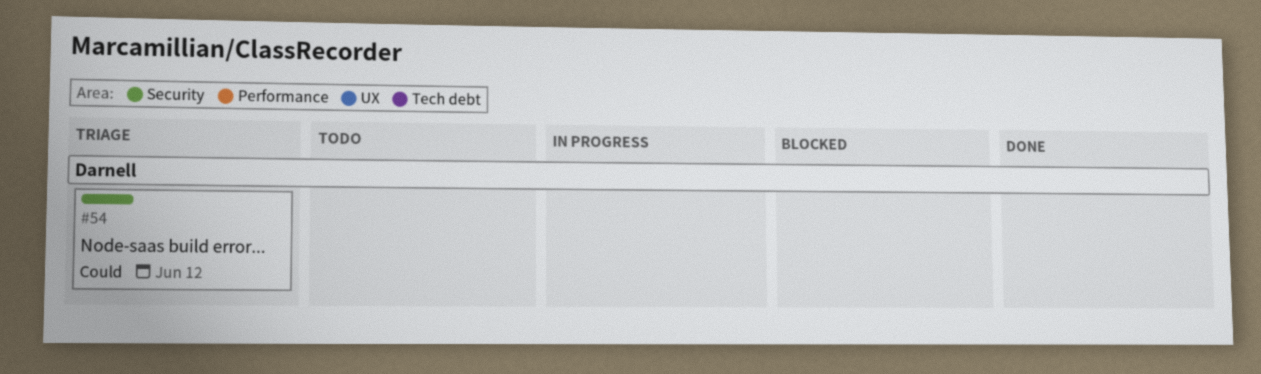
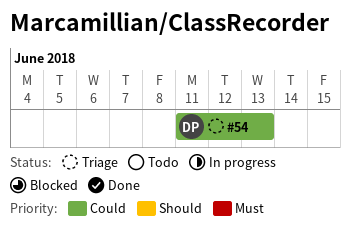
#54, due: Jun 12 -> Jun 13

